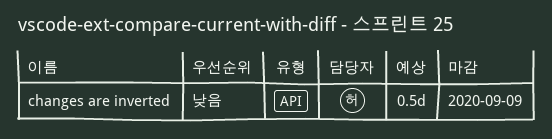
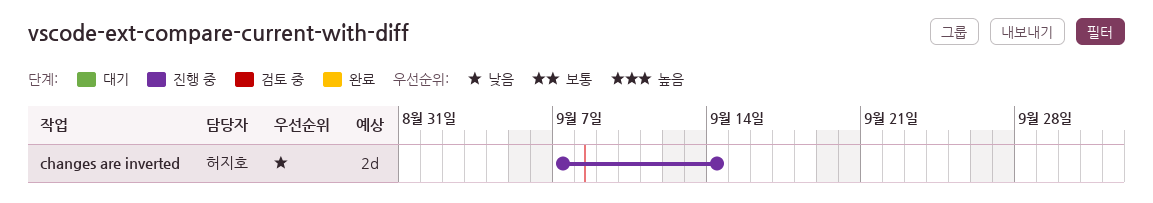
changes are inverted, estimate: 0.5d -> 2d
changes are inverted, due: Sep 9 -> Sep 14

